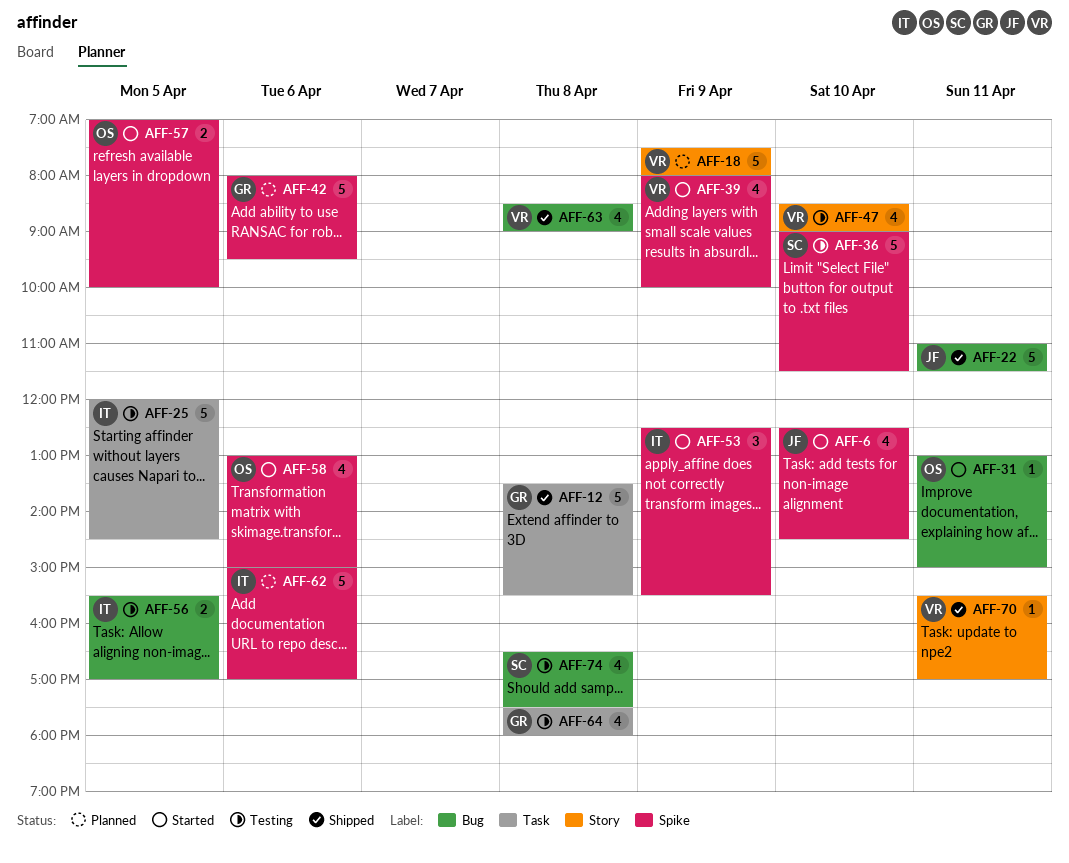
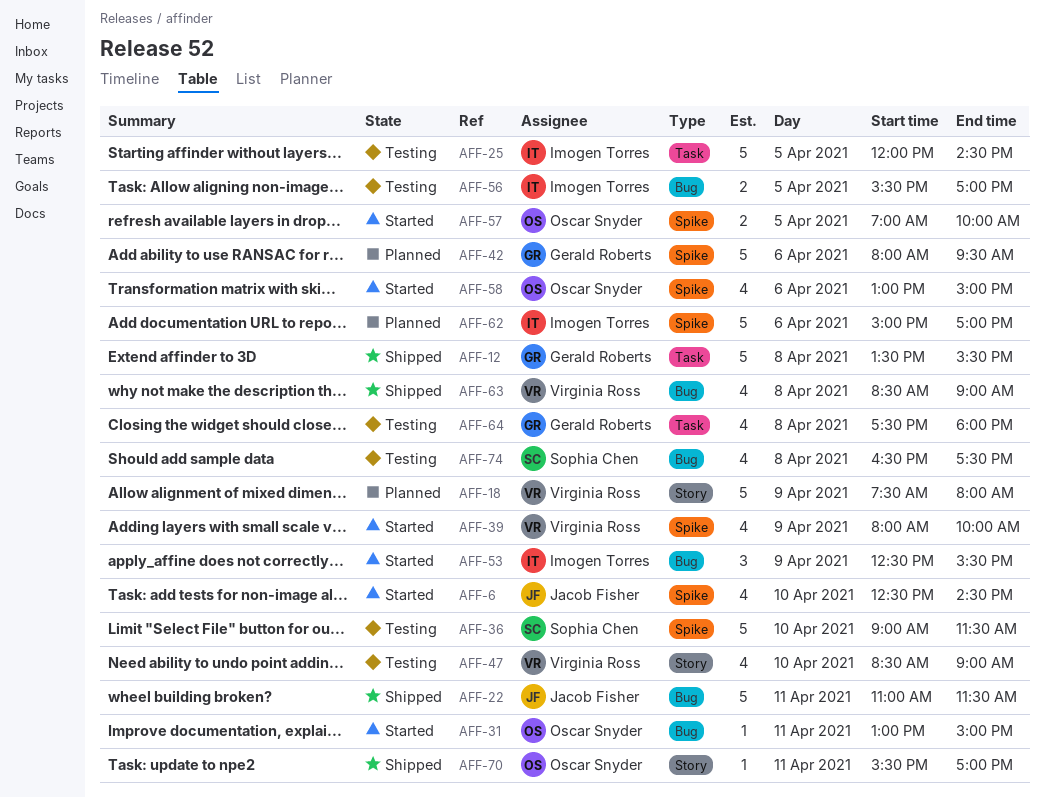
AFF-53, label: Spike -> Bug
AFF-70, owner: Virginia Ross -> Oscar Snyder

